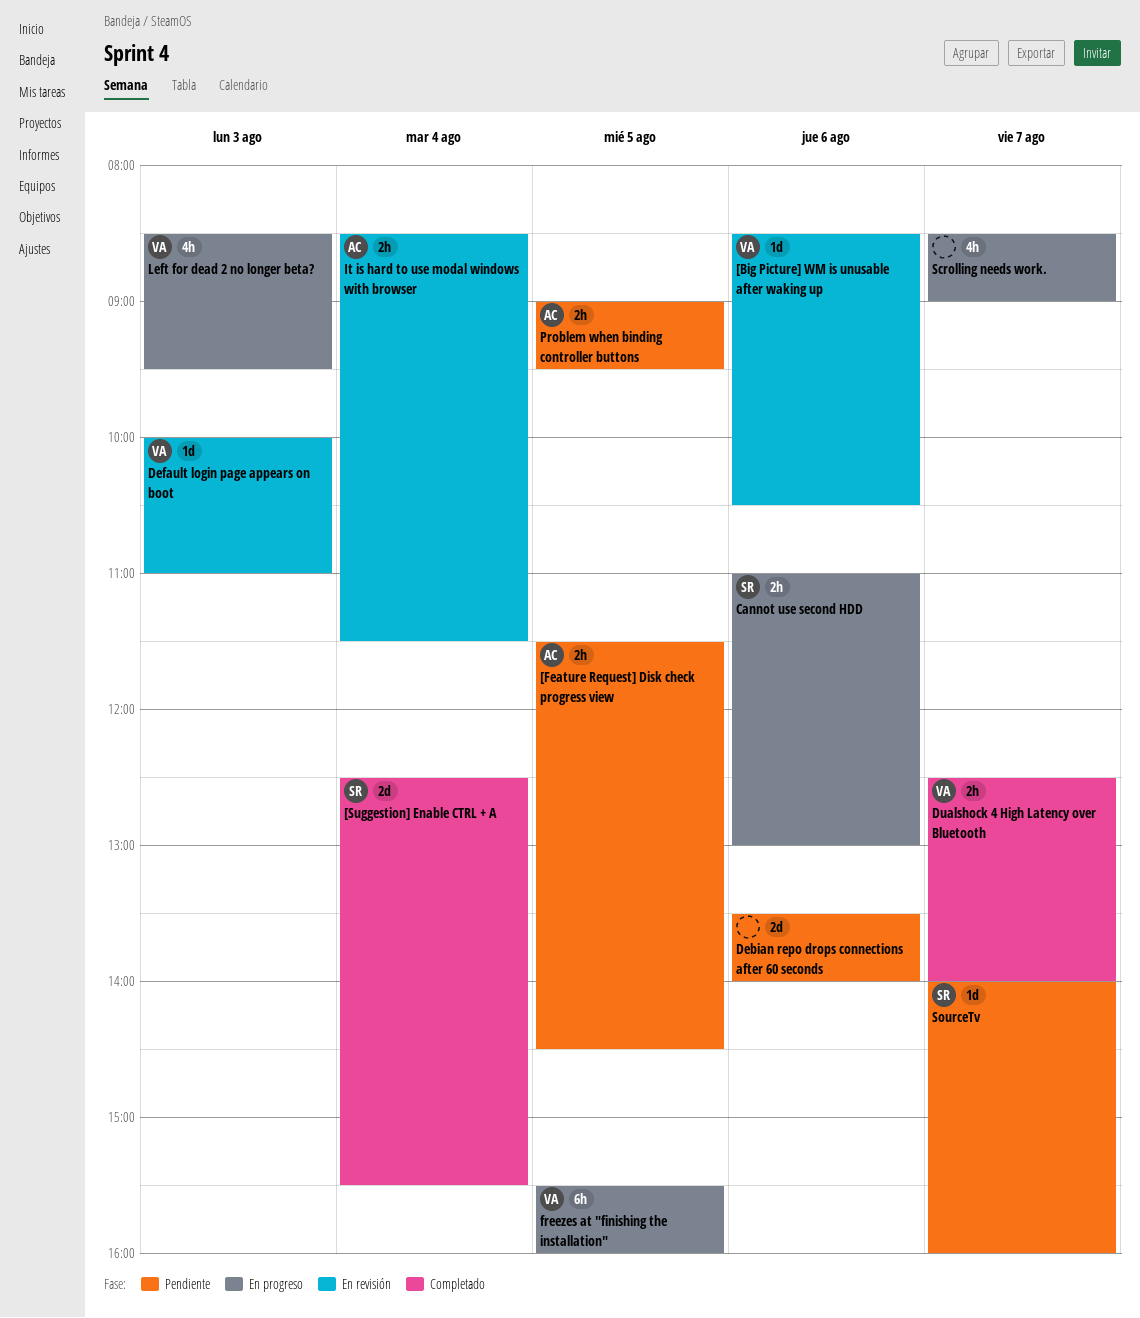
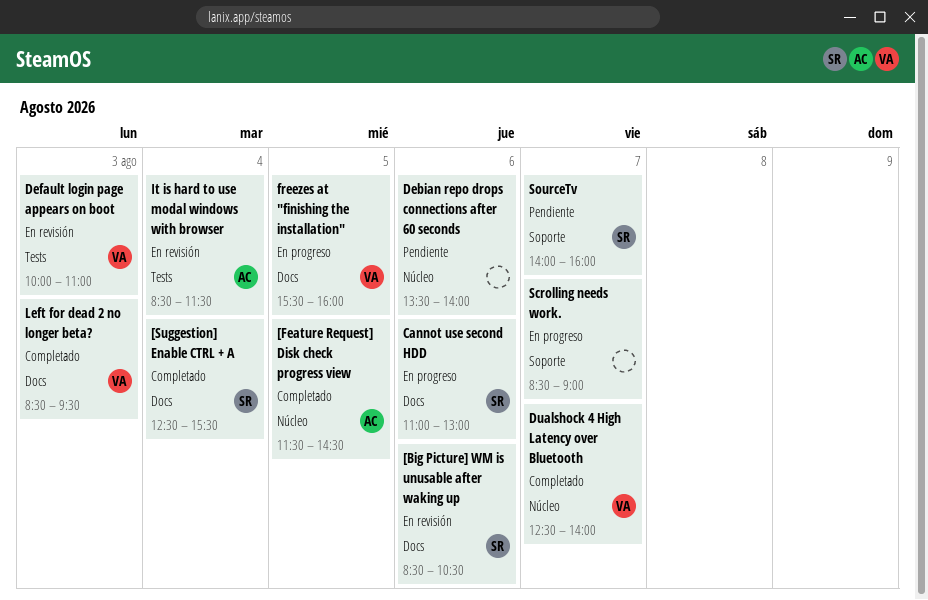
[Big Picture] WM is unusable after waking up, owner: VA -> SR
[Feature Request] Disk check progress view, status: Pendiente -> Completado
Left for dead 2 no longer beta?, status: En progreso -> Completado
Problem when binding controller buttons: present -> none

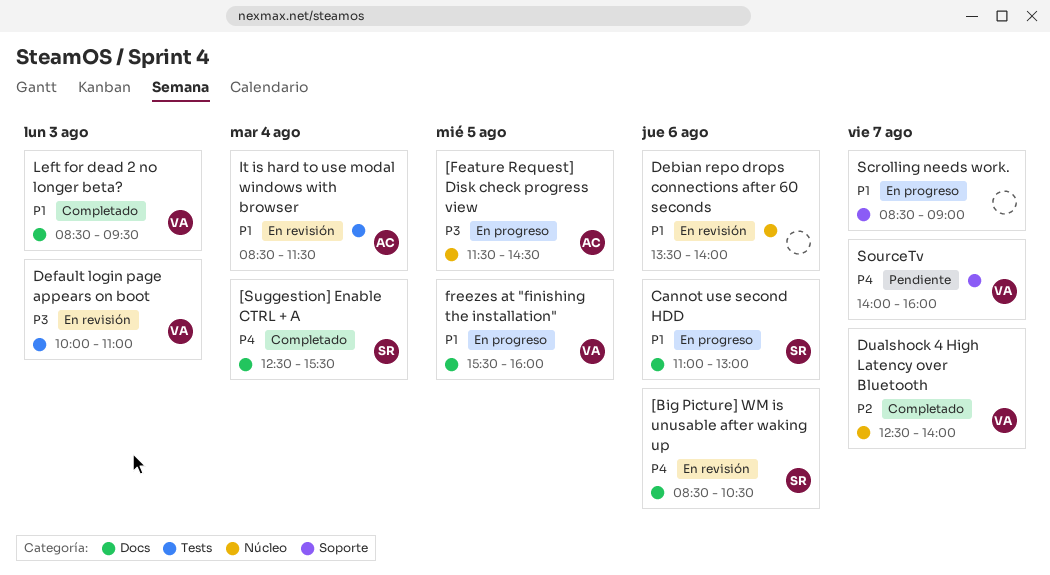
[Feature Request] Disk check progress view, status: Completado -> En progreso
Debian repo drops connections after 60 seconds, status: Pendiente -> En revisión
SourceTv, owner: SR -> VA

